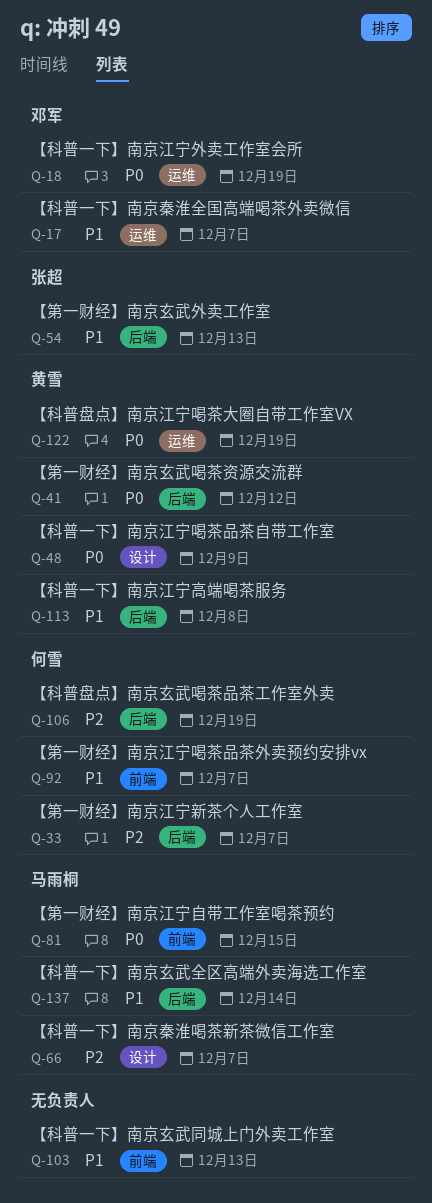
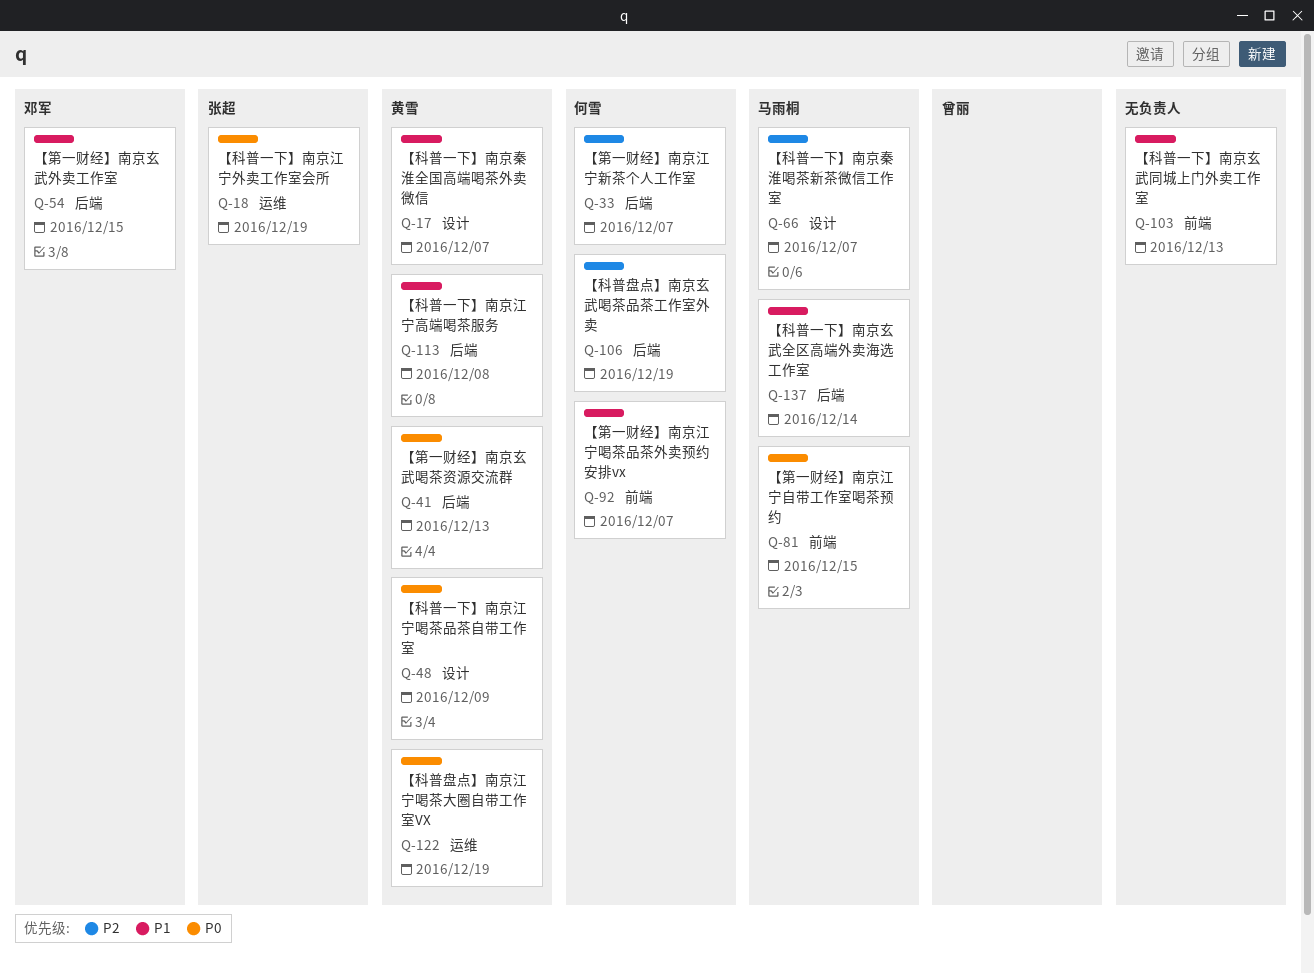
Q-17, owner: 邓军 -> 黄雪
Q-17, label: 运维 -> 设计
Q-18, owner: 邓军 -> 张超
Q-41, due: Dec 12 -> Dec 13
Q-54, owner: 张超 -> 邓军
Q-54, due: Dec 13 -> Dec 15

